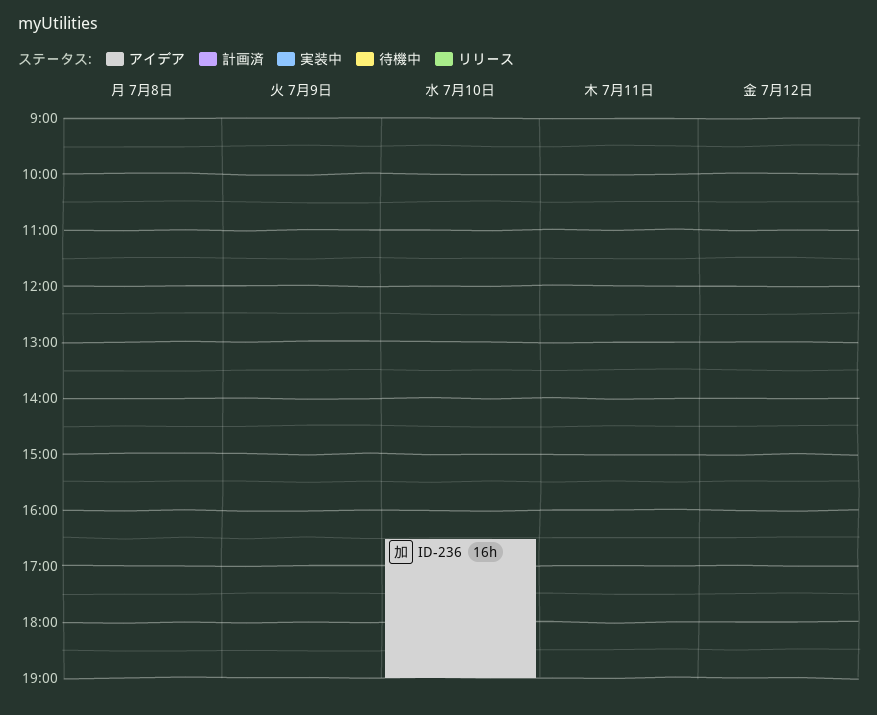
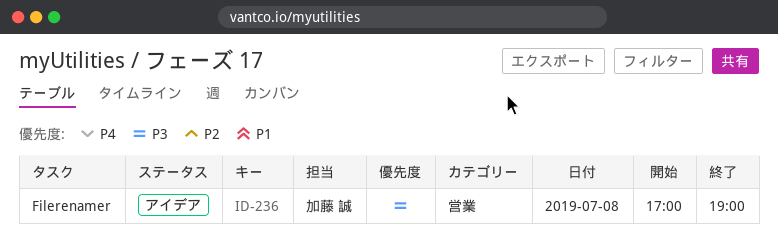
ID-236, day: Jul 10 -> Jul 8
ID-236, begins: 16:30 -> 17:00

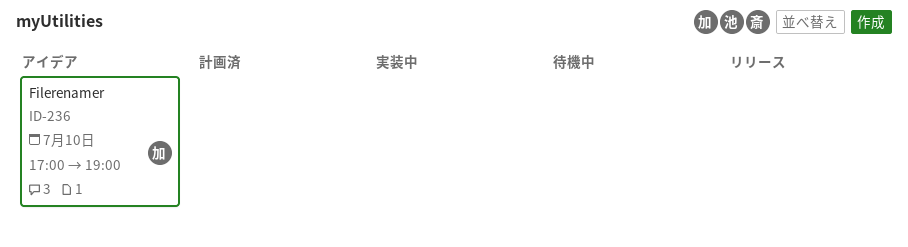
ID-236, day: Jul 8 -> Jul 10

